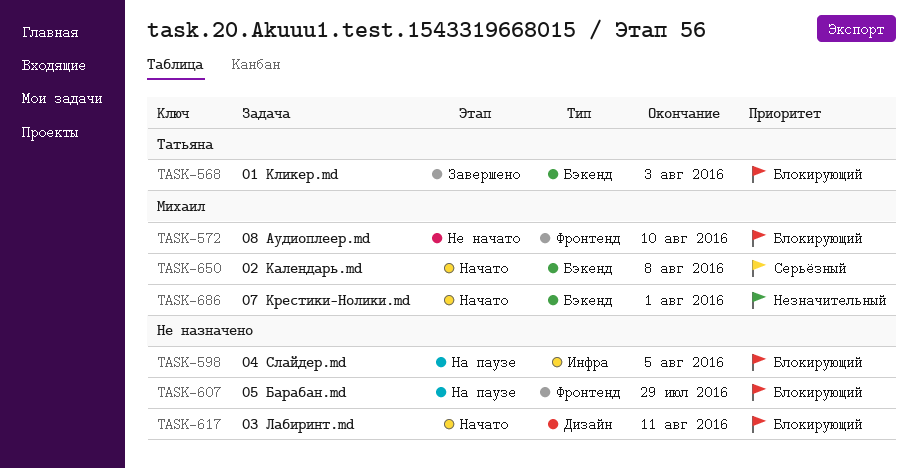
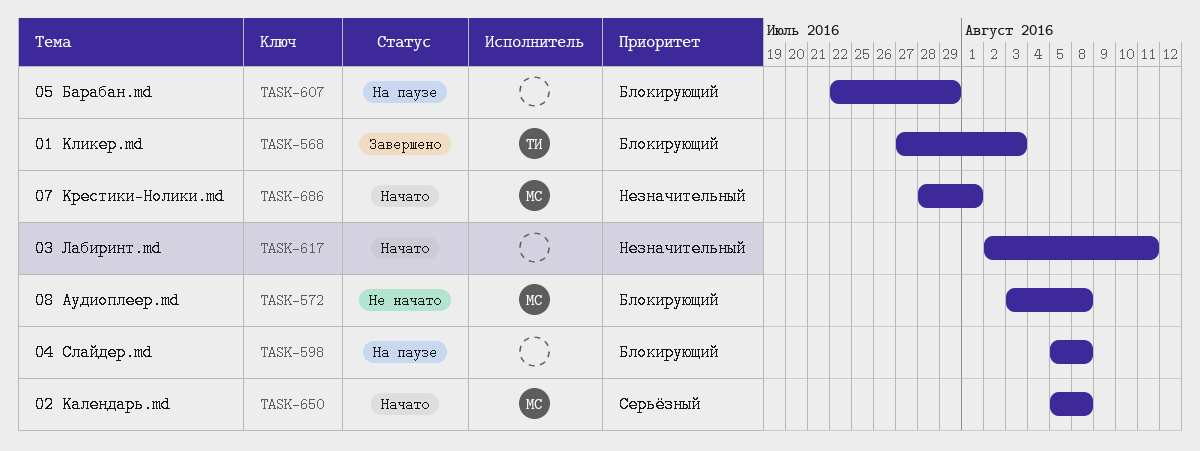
TASK-572, due: Aug 10 -> Aug 8
TASK-598, due: Aug 5 -> Aug 8
TASK-617, priority: Блокирующий -> Незначительный

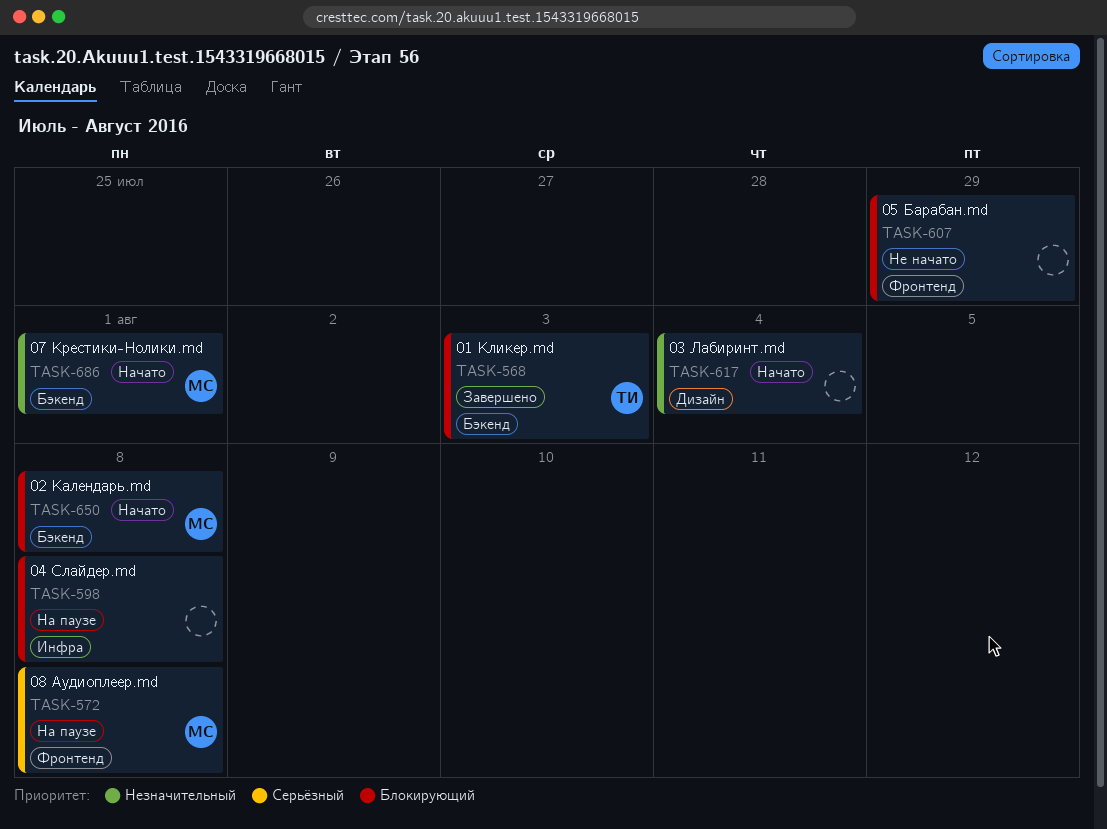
TASK-572, status: Не начато -> На паузе
TASK-572, priority: Блокирующий -> Серьёзный
TASK-607, status: На паузе -> Не начато
TASK-617, due: Aug 11 -> Aug 4
TASK-650, priority: Серьёзный -> Блокирующий

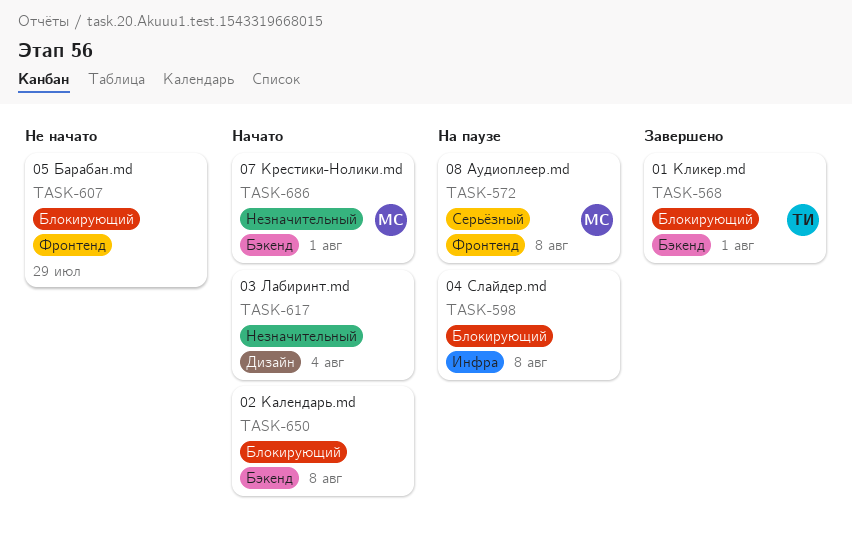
TASK-568, due: Aug 3 -> Aug 1
TASK-650, owner: МС -> none

